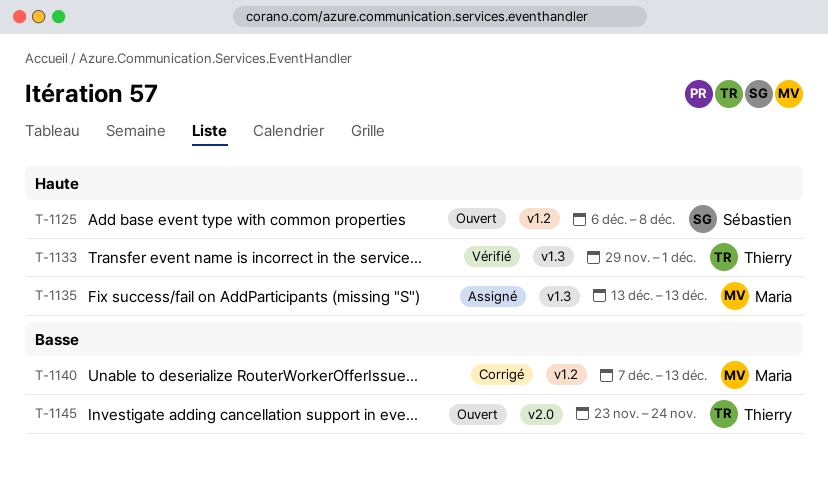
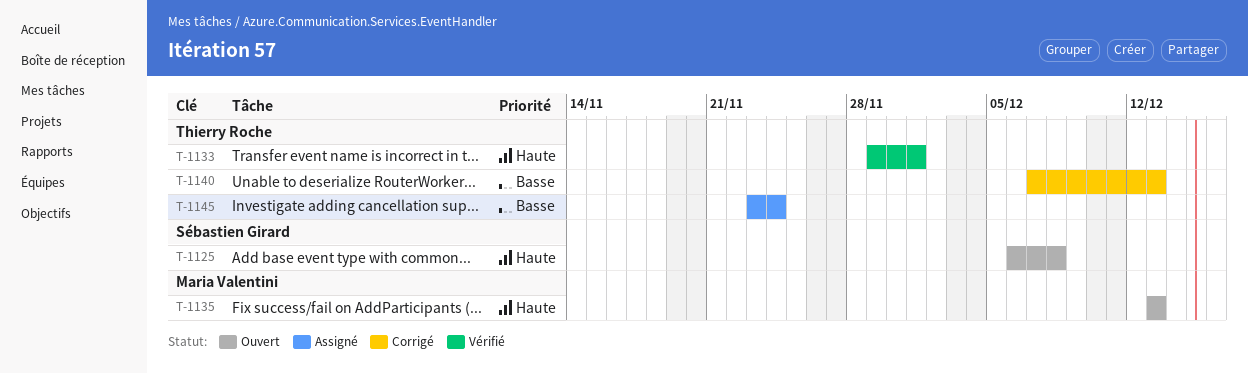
T-1135, status: Assigné -> Ouvert
T-1140, owner: Maria Valentini -> Thierry Roche
T-1145, status: Ouvert -> Assigné

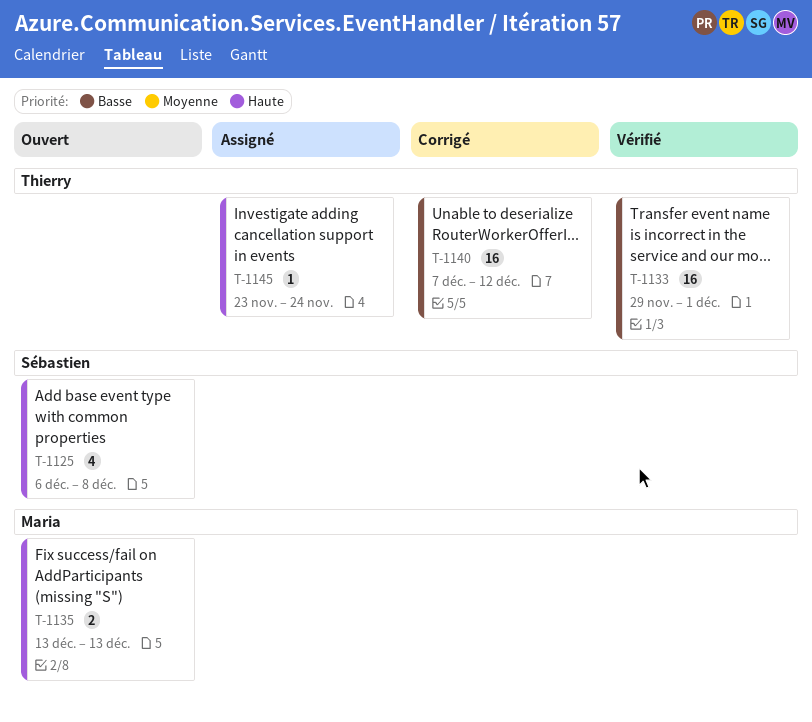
T-1133, priority: Haute -> Basse
T-1140, due: Dec 13 -> Dec 12
T-1145, priority: Basse -> Haute

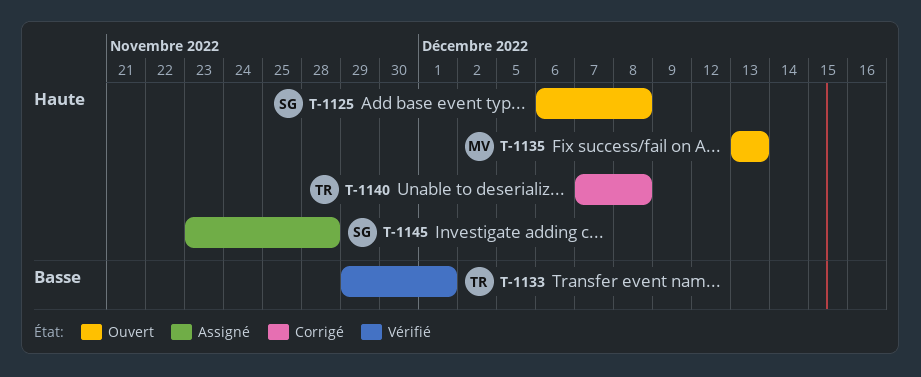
T-1140, priority: Basse -> Haute
T-1140, due: Dec 12 -> Dec 8
T-1145, owner: Thierry -> Sébastien
T-1145, due: Nov 24 -> Nov 28

